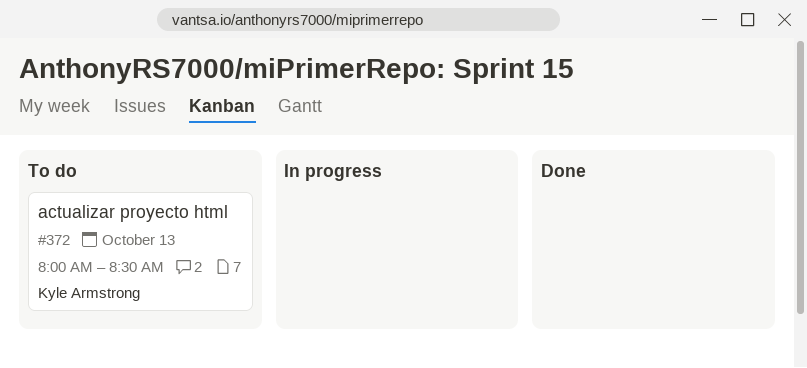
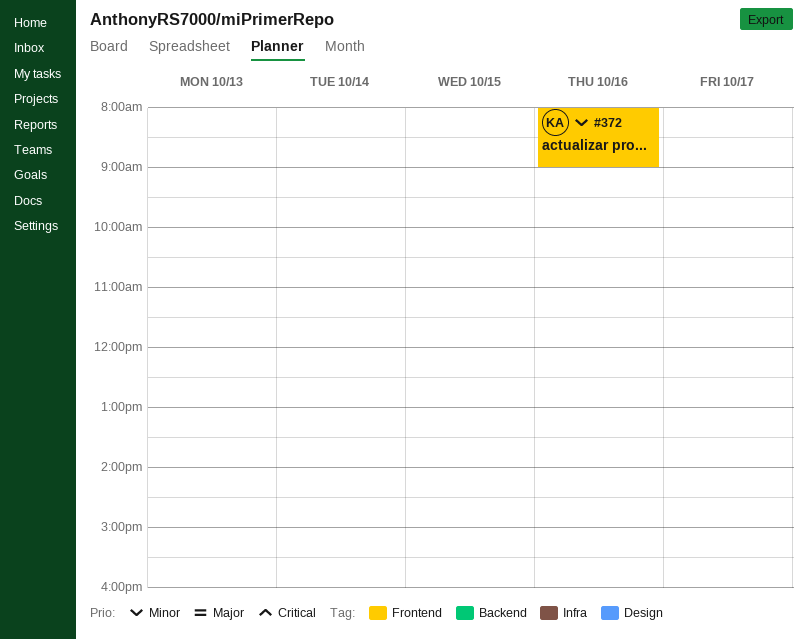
#372, day: Oct 13 -> Oct 16
#372, ends: 08:30 -> 09:00

